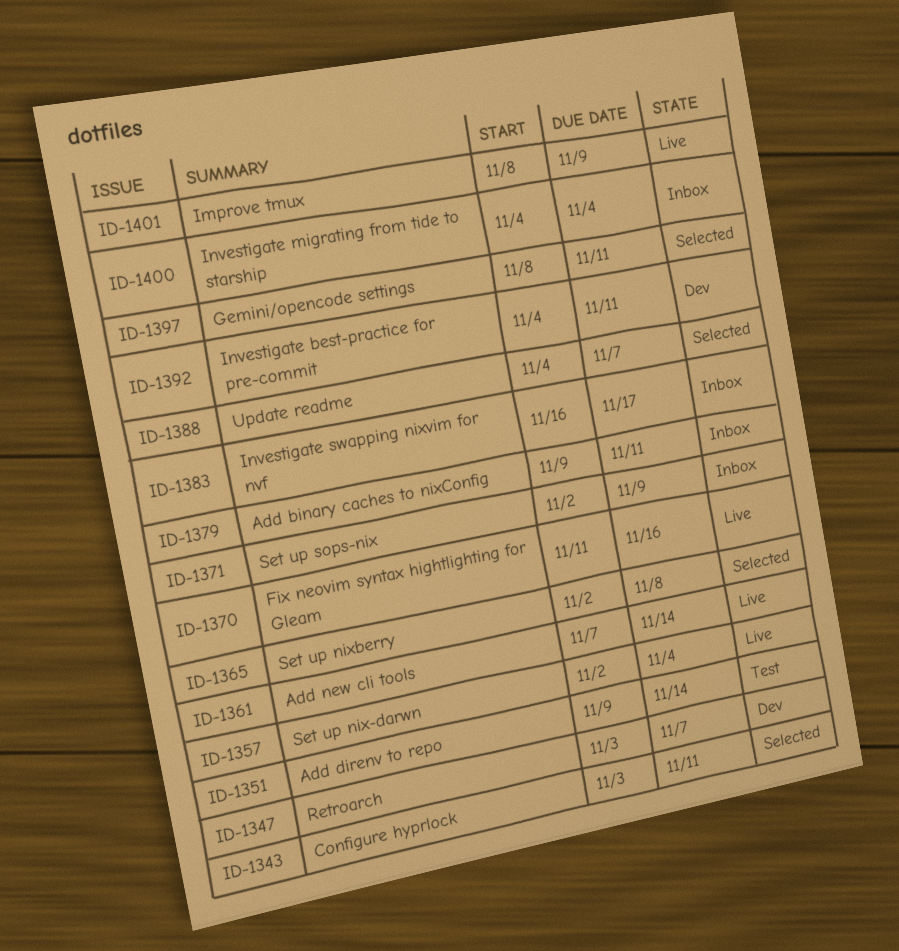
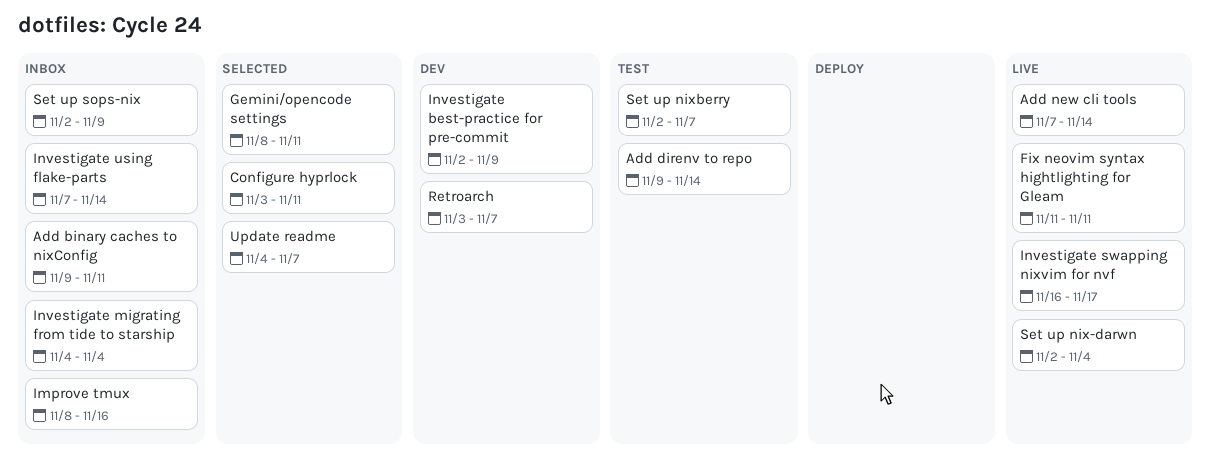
Fix neovim syntax hightlighting for Gleam, due: Nov 16 -> Nov 11
Improve tmux, status: Live -> Inbox
Improve tmux, due: Nov 9 -> Nov 16
Investigate best-practice for pre-commit, start: Nov 4 -> Nov 2
Investigate best-practice for pre-commit, due: Nov 11 -> Nov 9
Investigate swapping nixvim for nvf, status: Inbox -> Live
Investigate using flake-parts: none -> present
Set up nixberry, status: Selected -> Test
Set up nixberry, due: Nov 8 -> Nov 7

